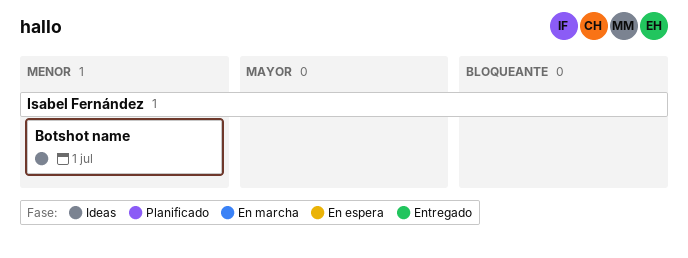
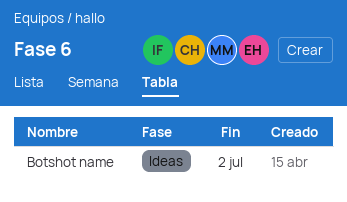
Botshot name, due: Jul 1 -> Jul 2

